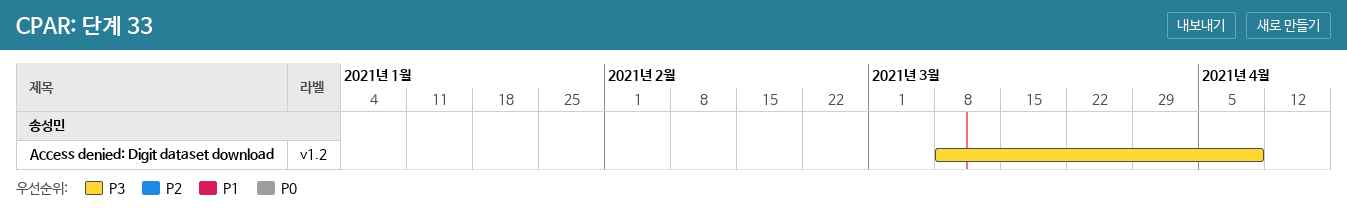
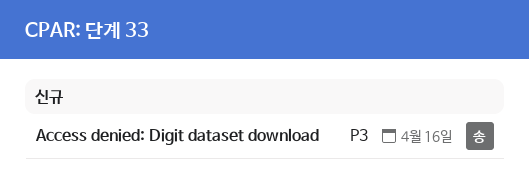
Access denied: Digit dataset download, due: Apr 9 -> Apr 16

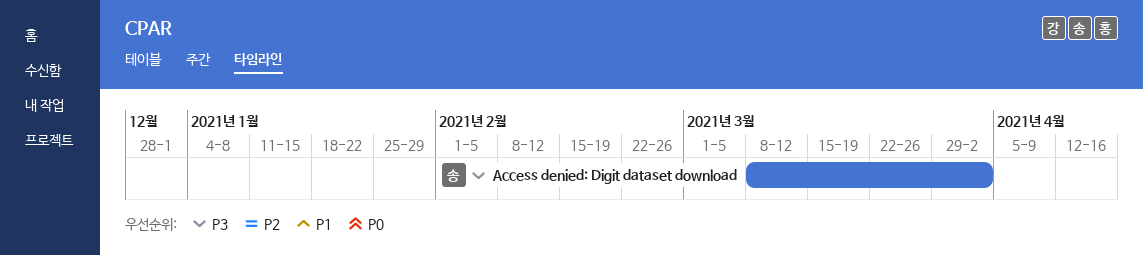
Access denied: Digit dataset download, due: Apr 16 -> Apr 2

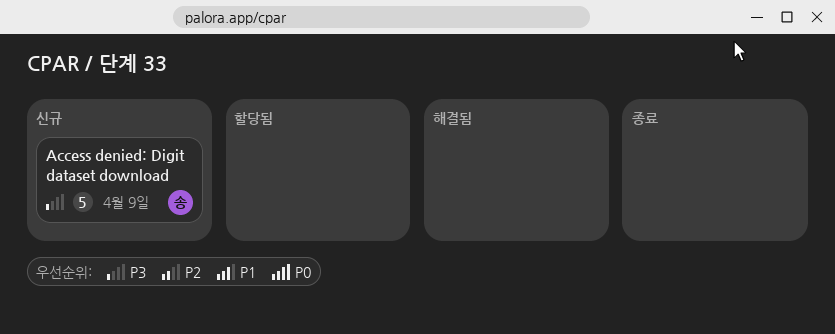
Access denied: Digit dataset download, due: Apr 2 -> Apr 9

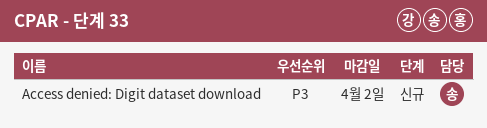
Access denied: Digit dataset download, due: Apr 9 -> Apr 2

